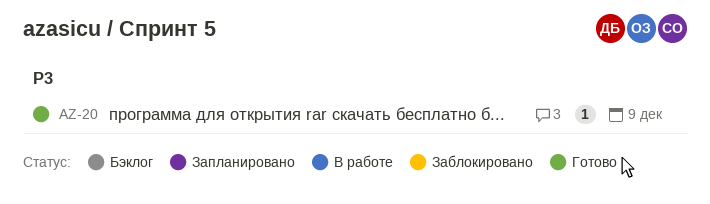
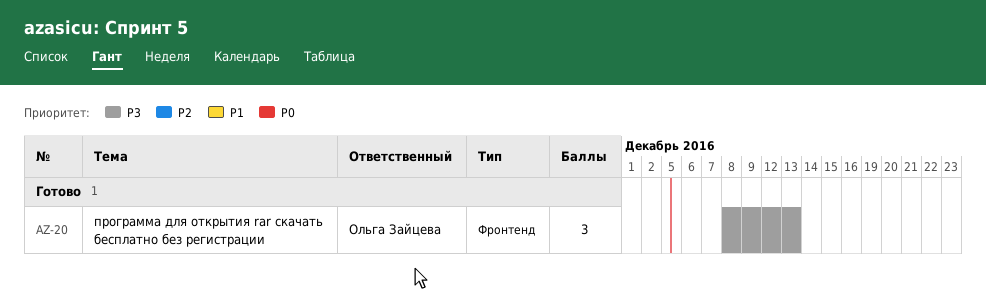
AZ-20, estimate: 1 -> 3
AZ-20, due: Dec 9 -> Dec 13

